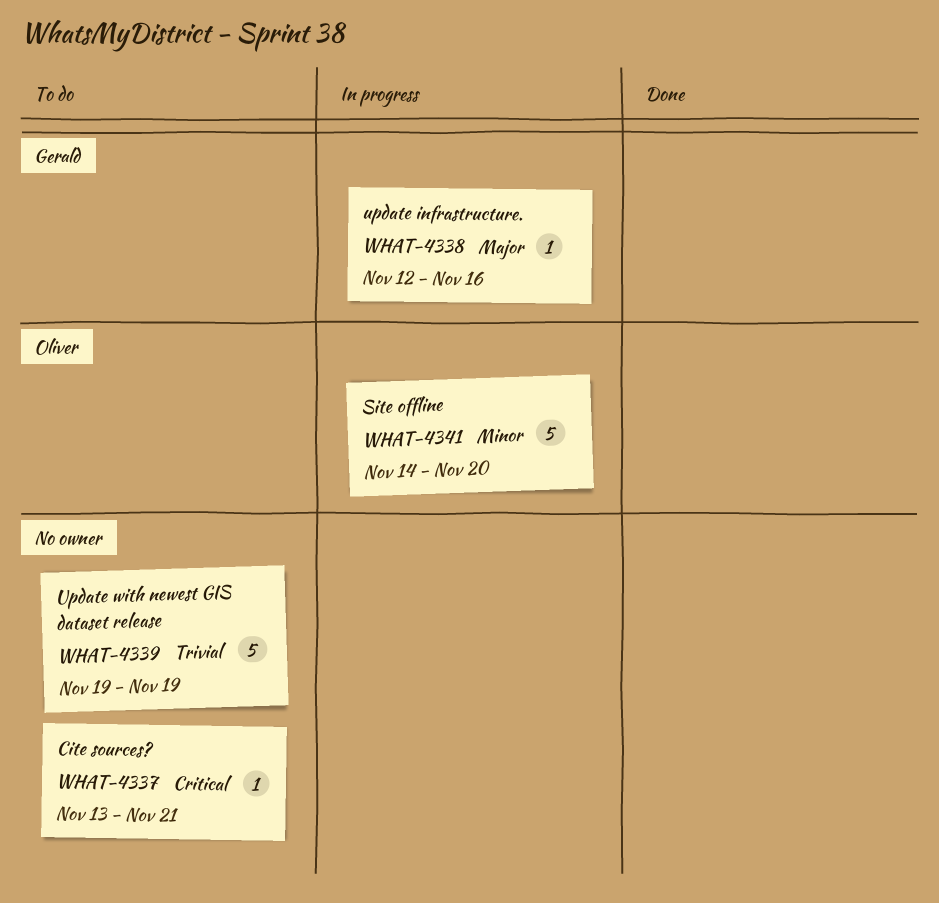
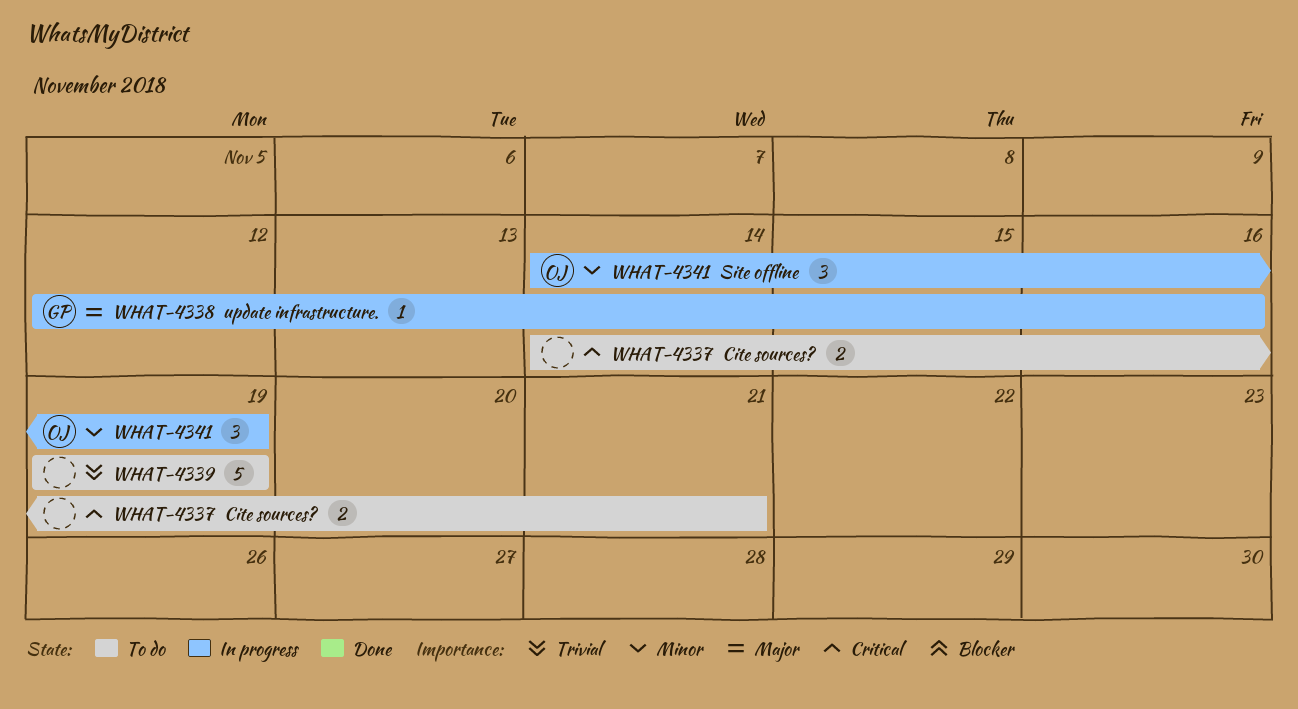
WHAT-4337, estimate: 1 -> 2
WHAT-4337, start: Nov 13 -> Nov 14
WHAT-4341, estimate: 5 -> 3
WHAT-4341, due: Nov 20 -> Nov 19

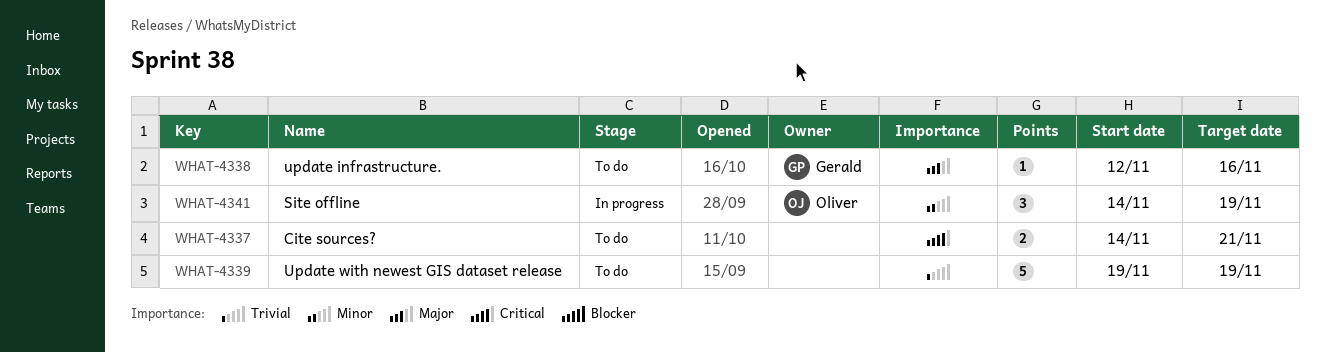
WHAT-4338, status: In progress -> To do

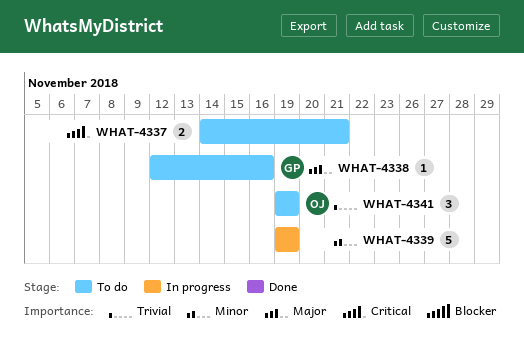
WHAT-4339, status: To do -> In progress
WHAT-4339, priority: Trivial -> Minor
WHAT-4341, status: In progress -> To do
WHAT-4341, priority: Minor -> Trivial
WHAT-4341, start: Nov 14 -> Nov 19

